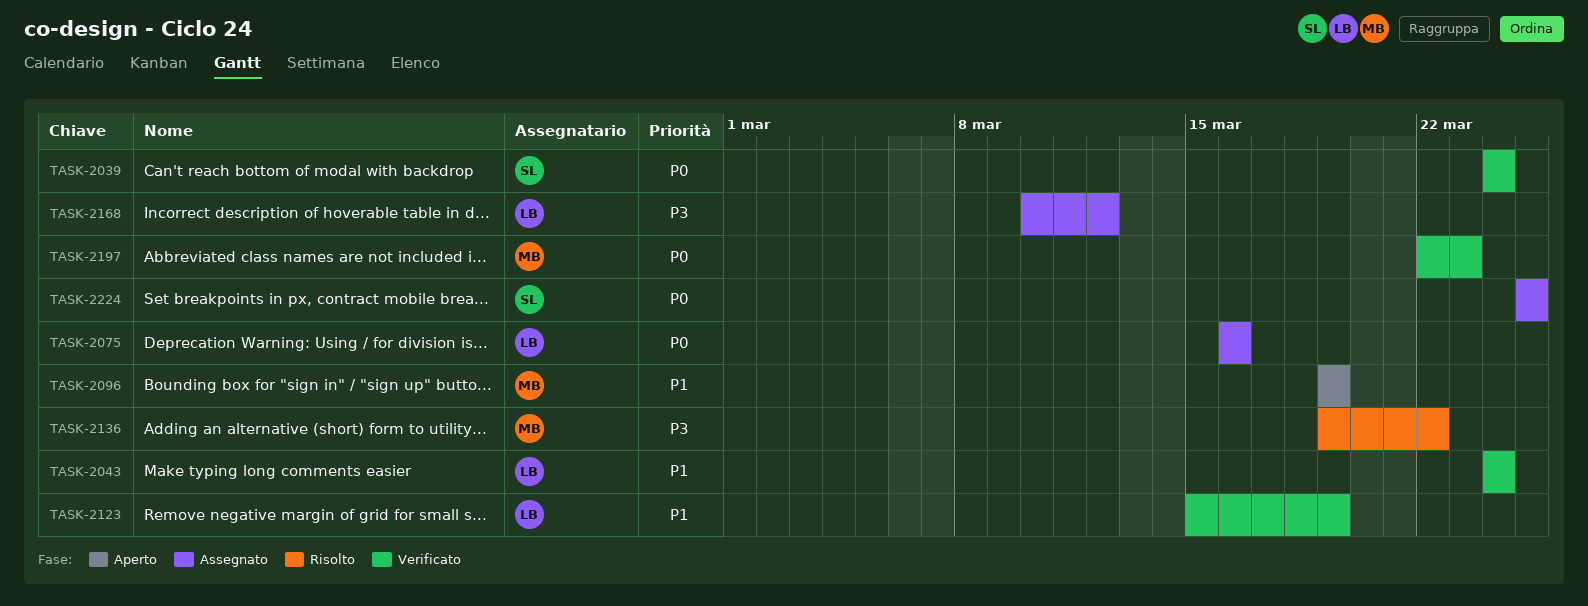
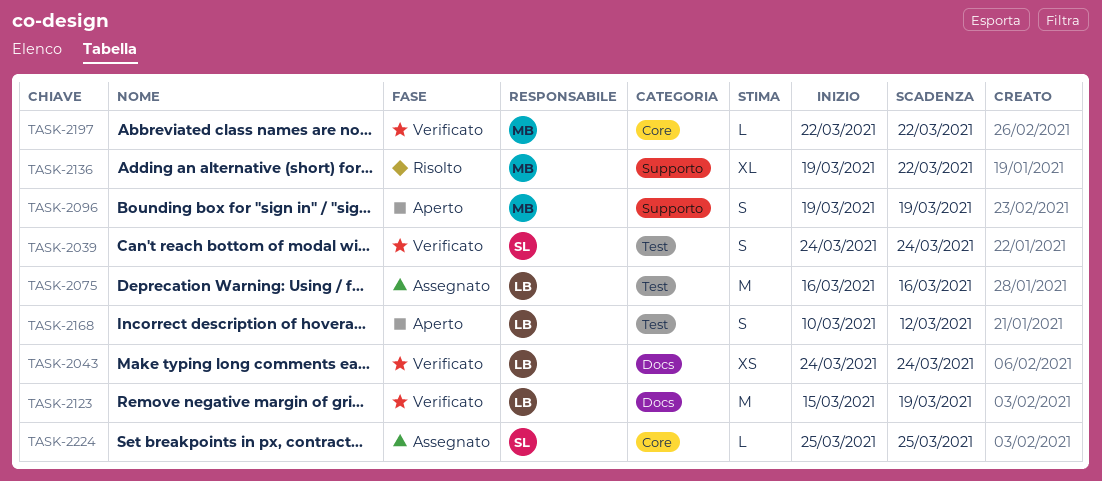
TASK-2168, status: Assegnato -> Aperto
TASK-2197, due: Mar 23 -> Mar 22

